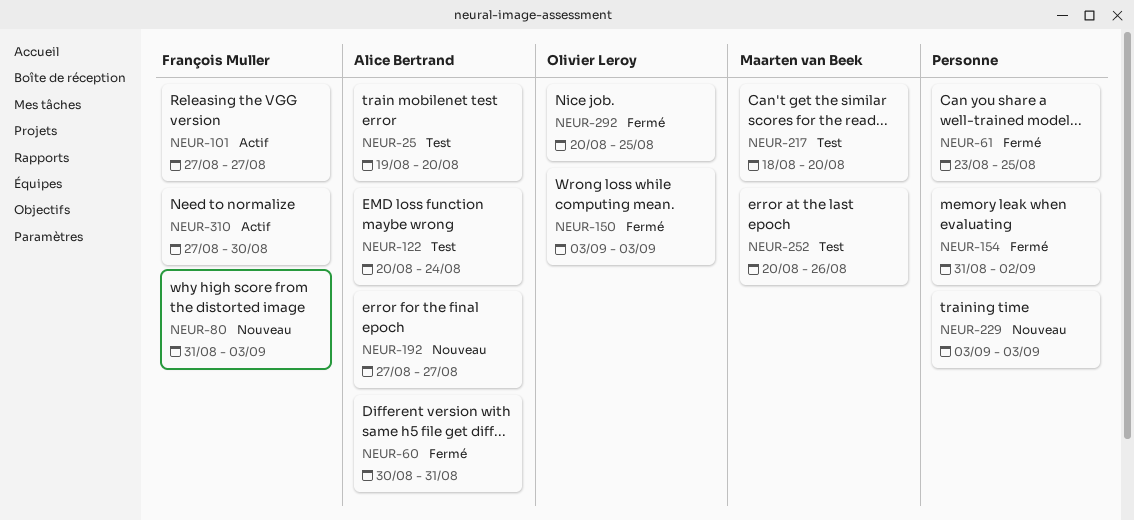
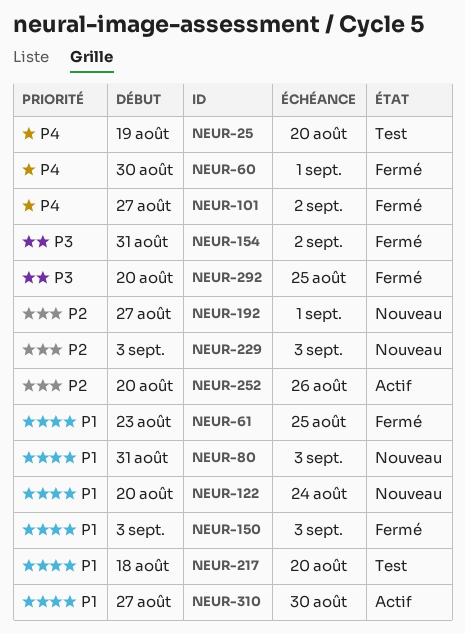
NEUR-60, due: Aug 31 -> Sep 1
NEUR-101, status: Actif -> Fermé
NEUR-101, due: Aug 27 -> Sep 2
NEUR-122, status: Test -> Nouveau
NEUR-192, due: Aug 27 -> Sep 1
NEUR-252, status: Test -> Actif

